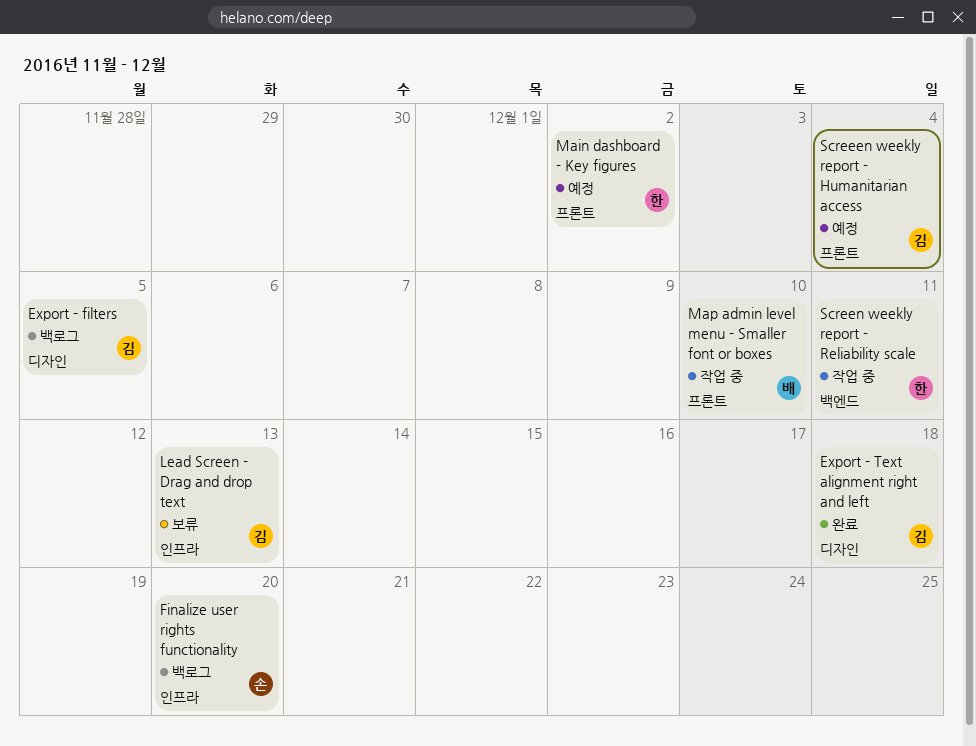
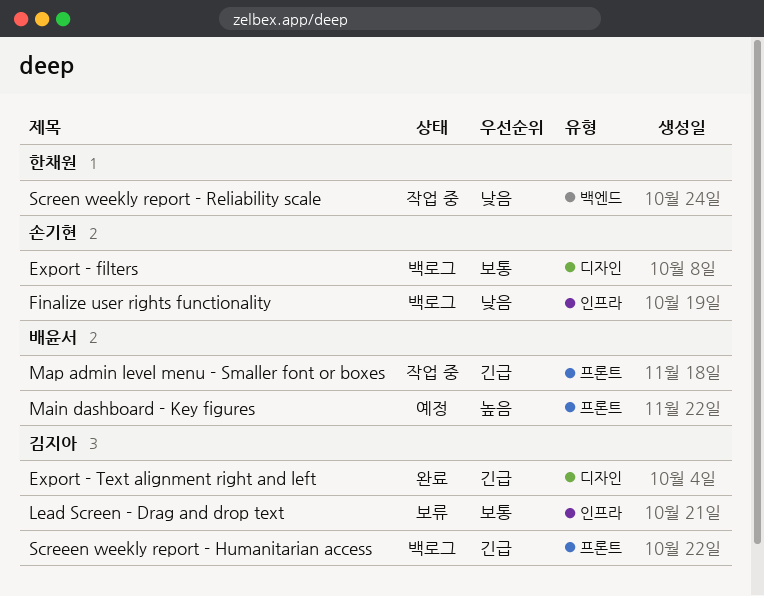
Export - filters, owner: 김지아 -> 손기현
Main dashboard - Key figures, owner: 한채원 -> 배윤서
Screeen weekly report - Humanitarian access, status: 예정 -> 백로그

